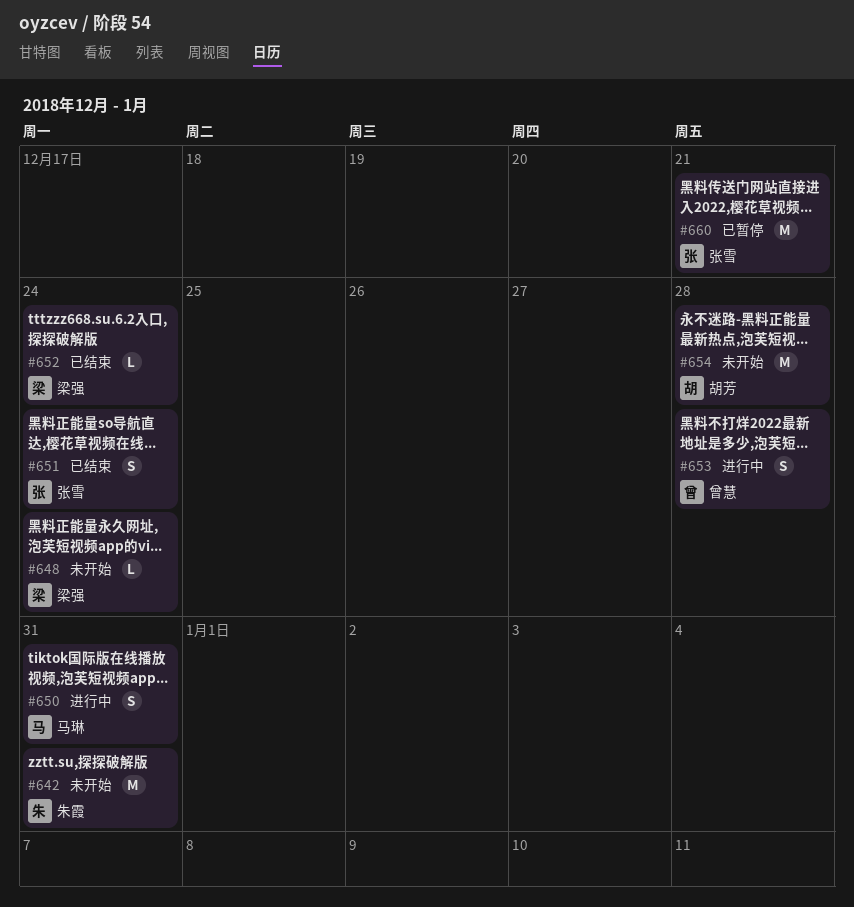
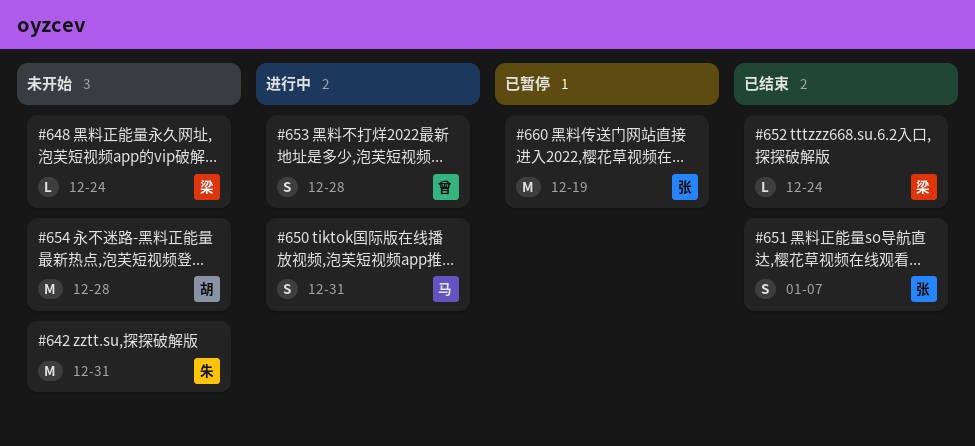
#651, due: Dec 24 -> Jan 7
#660, due: Dec 21 -> Dec 19

